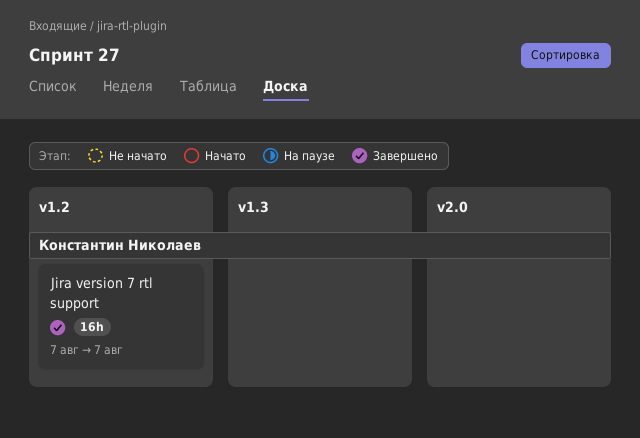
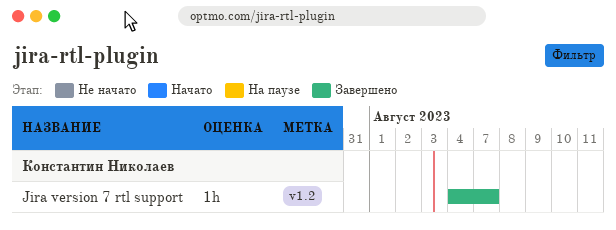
Jira version 7 rtl support, estimate: 16h -> 1h
Jira version 7 rtl support, start: Aug 7 -> Aug 4

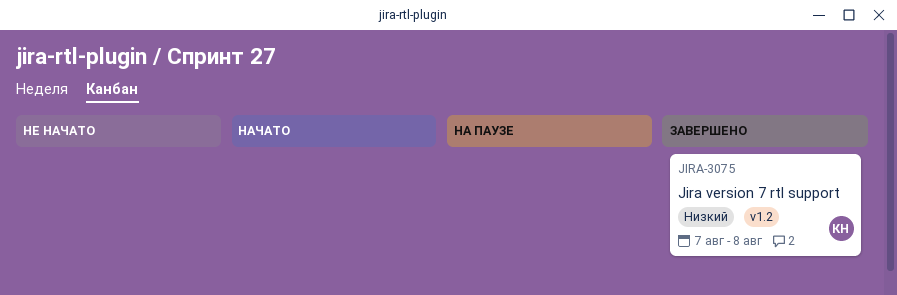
Jira version 7 rtl support, start: Aug 4 -> Aug 7
Jira version 7 rtl support, due: Aug 7 -> Aug 8

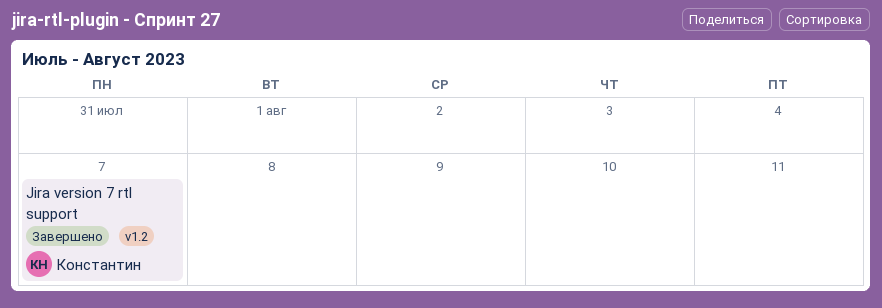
Jira version 7 rtl support, due: Aug 8 -> Aug 7

